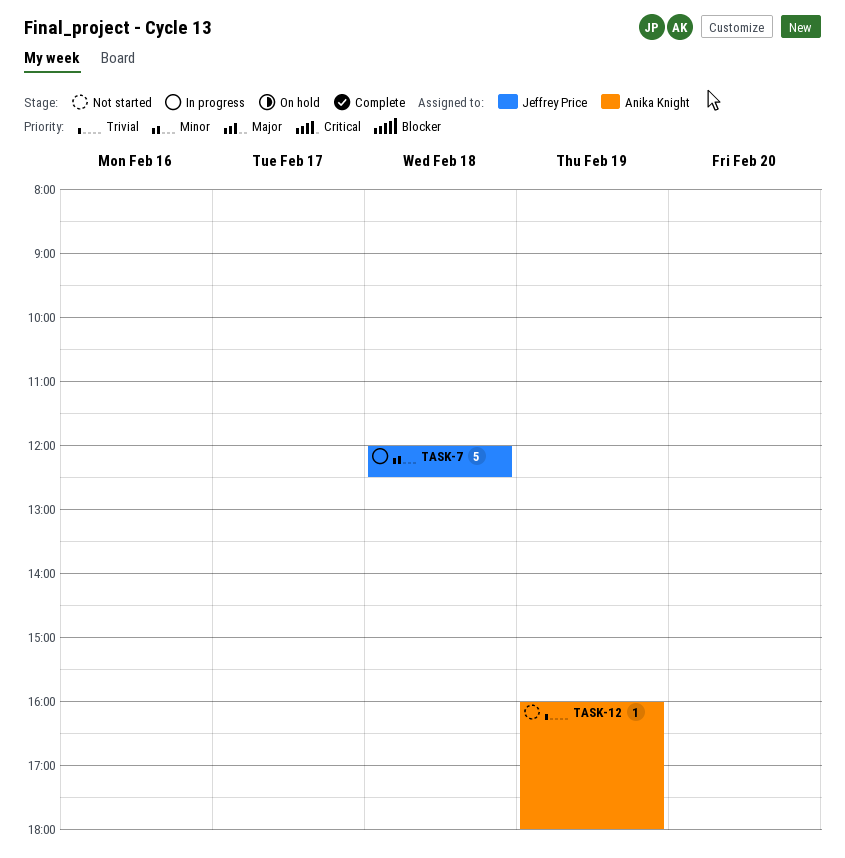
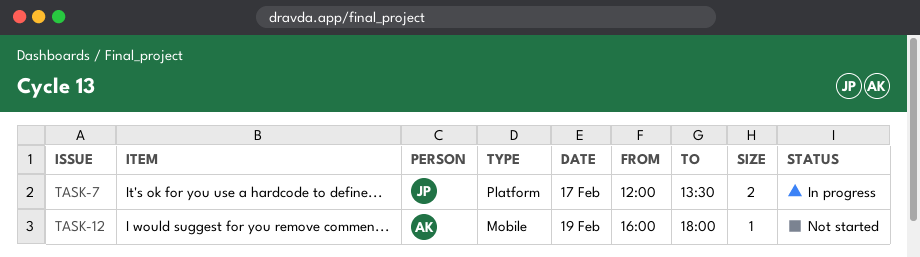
TASK-7, estimate: 5 -> 2
TASK-7, day: Feb 18 -> Feb 17
TASK-7, ends: 12:30 -> 13:30

